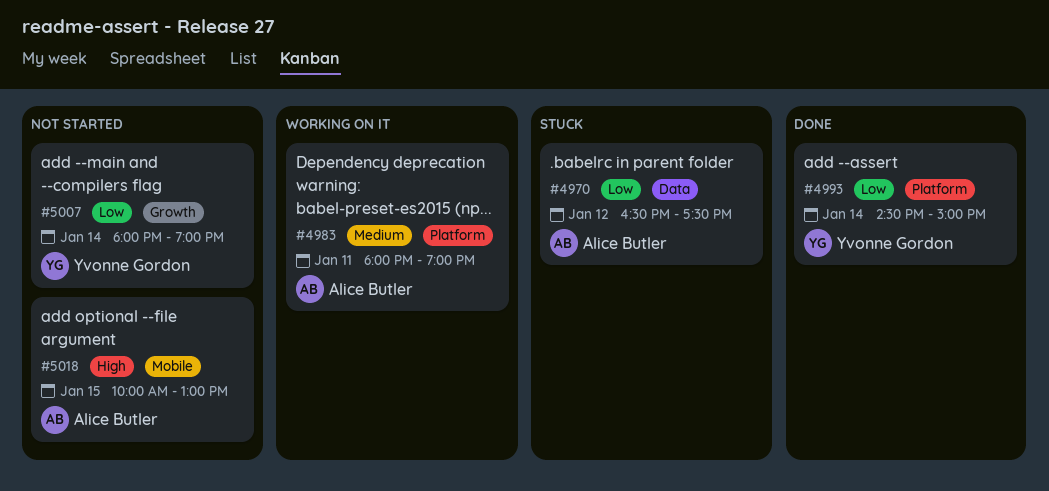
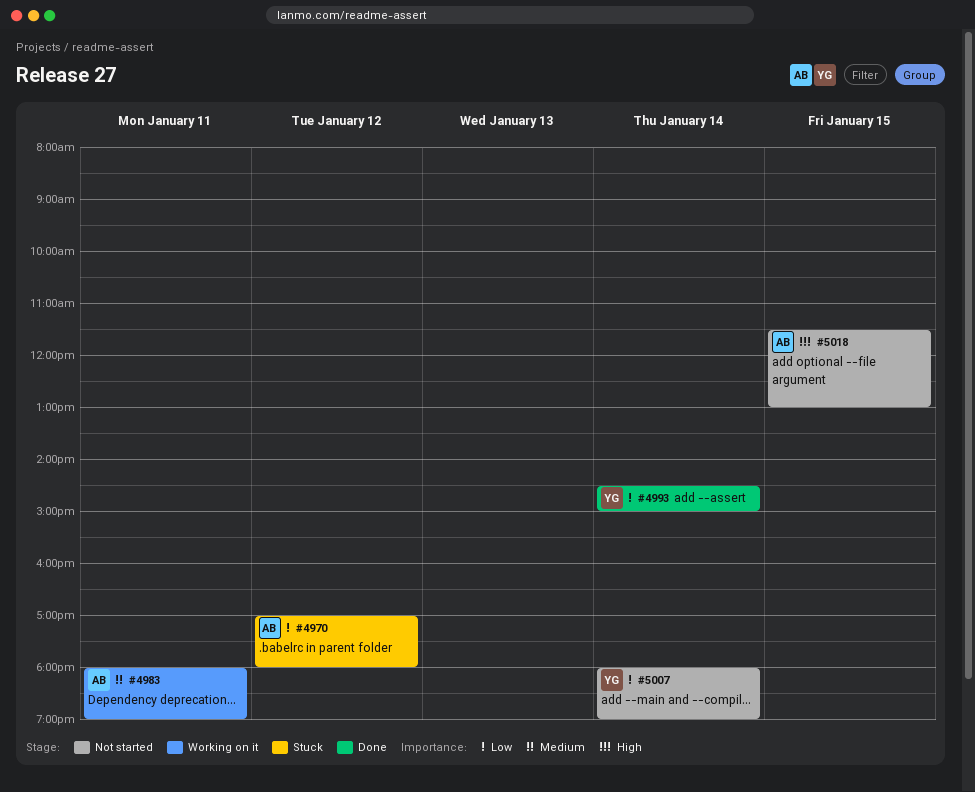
#4970, begins: 16:30 -> 17:00
#4970, ends: 17:30 -> 18:00
#5018, begins: 10:00 -> 11:30

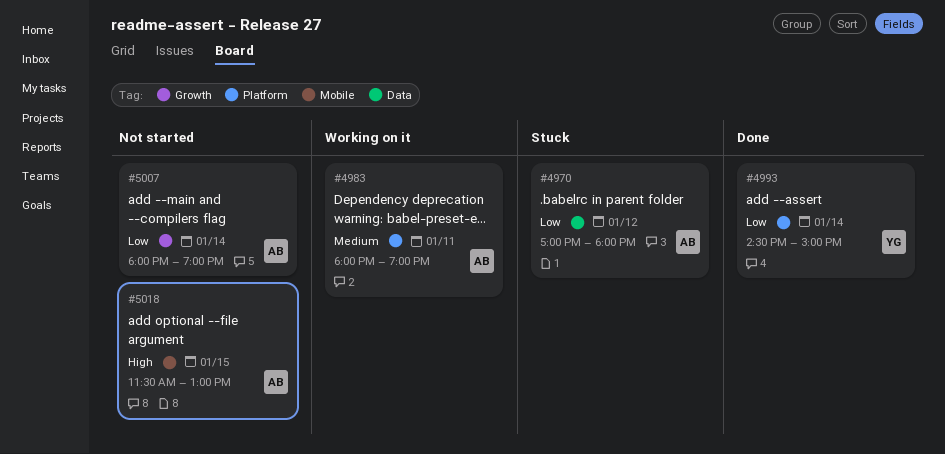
#5007, owner: YG -> AB

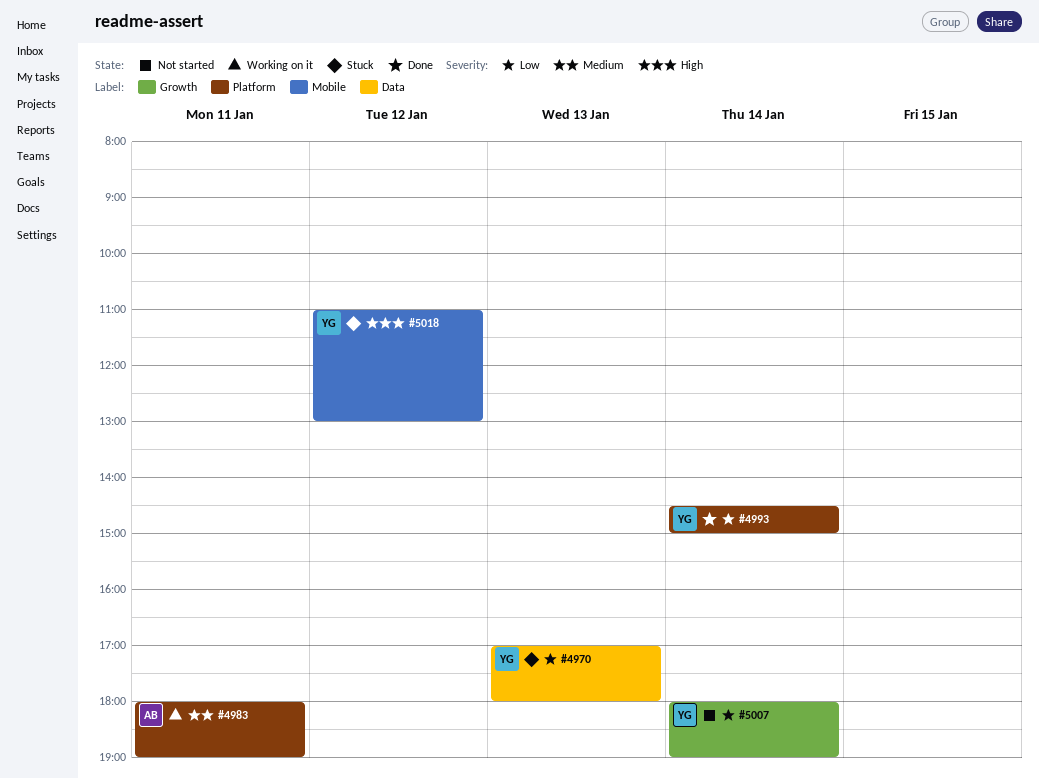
#4970, owner: AB -> YG
#4970, day: Jan 12 -> Jan 13
#5007, owner: AB -> YG
#5018, status: Not started -> Stuck
#5018, owner: AB -> YG
#5018, day: Jan 15 -> Jan 12
#5018, begins: 11:30 -> 11:00

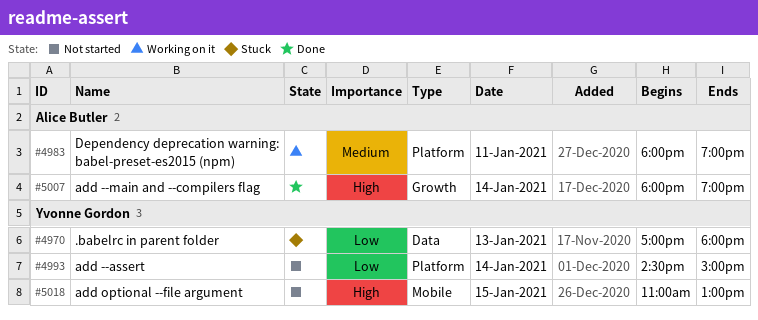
#4993, status: Done -> Not started
#5007, status: Not started -> Done
#5007, owner: Yvonne Gordon -> Alice Butler
#5007, priority: Low -> High
#5018, status: Stuck -> Not started
#5018, day: Jan 12 -> Jan 15

